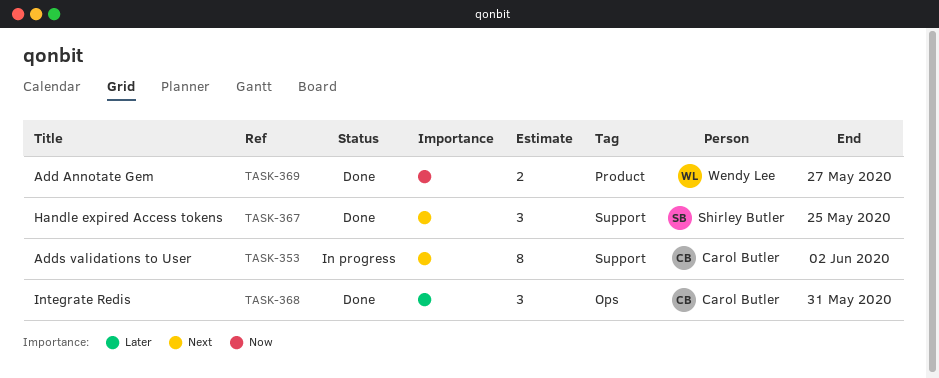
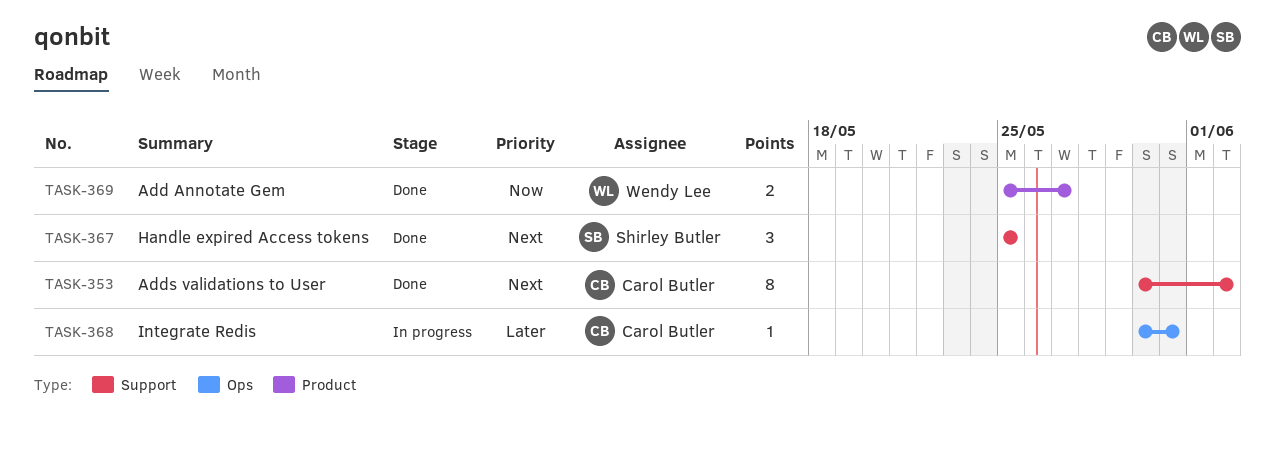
TASK-353, status: In progress -> Done
TASK-368, status: Done -> In progress
TASK-368, estimate: 3 -> 1

